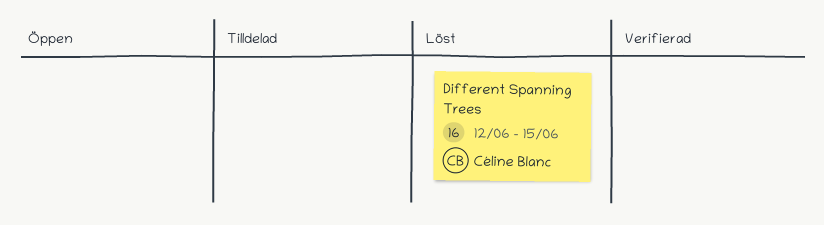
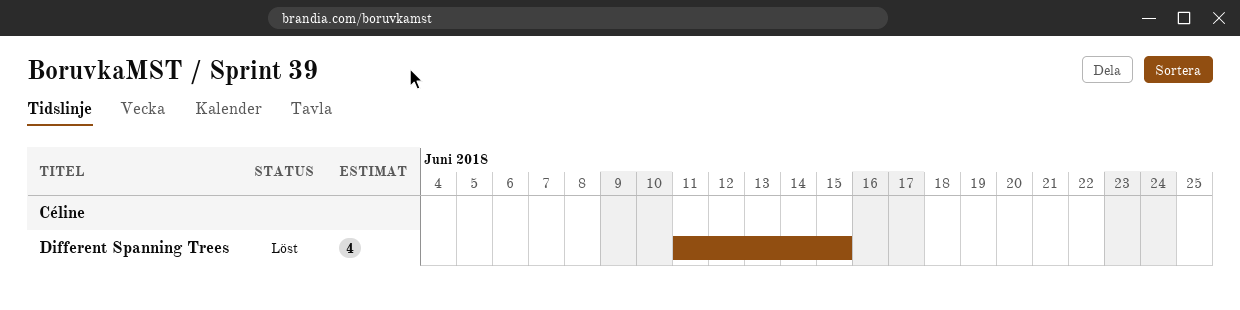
Different Spanning Trees, estimate: 16 -> 4
Different Spanning Trees, start: Jun 12 -> Jun 11

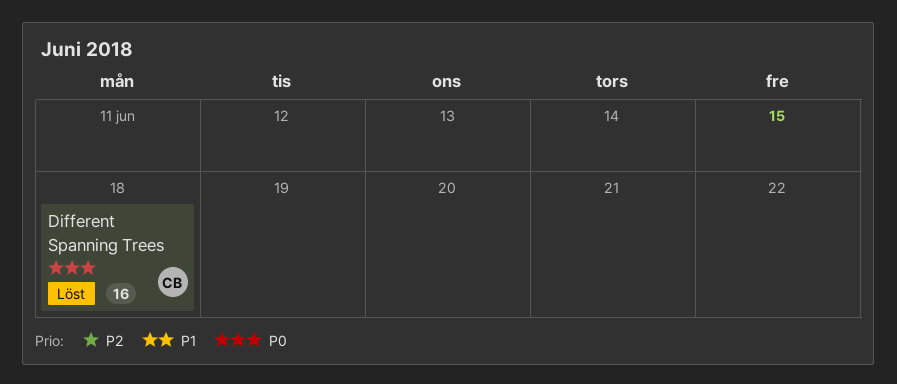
Different Spanning Trees, estimate: 4 -> 16
Different Spanning Trees, due: Jun 15 -> Jun 18

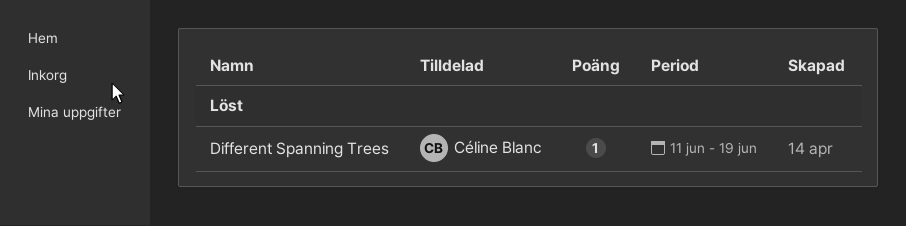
Different Spanning Trees, estimate: 16 -> 1
Different Spanning Trees, due: Jun 18 -> Jun 19

